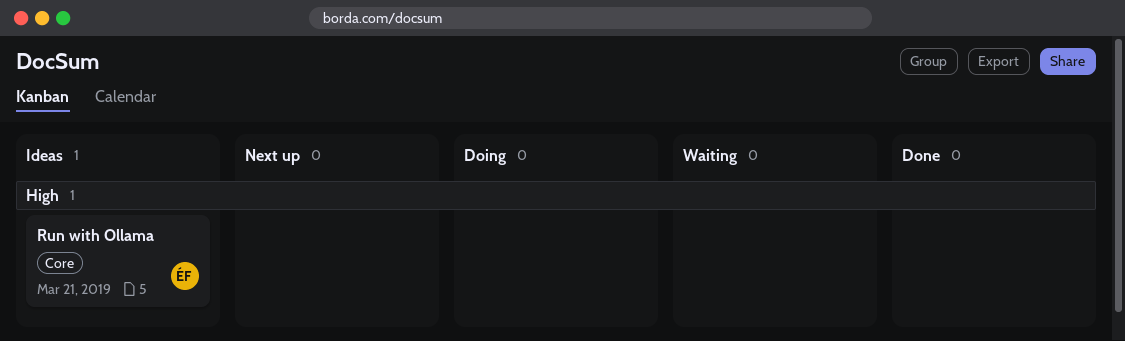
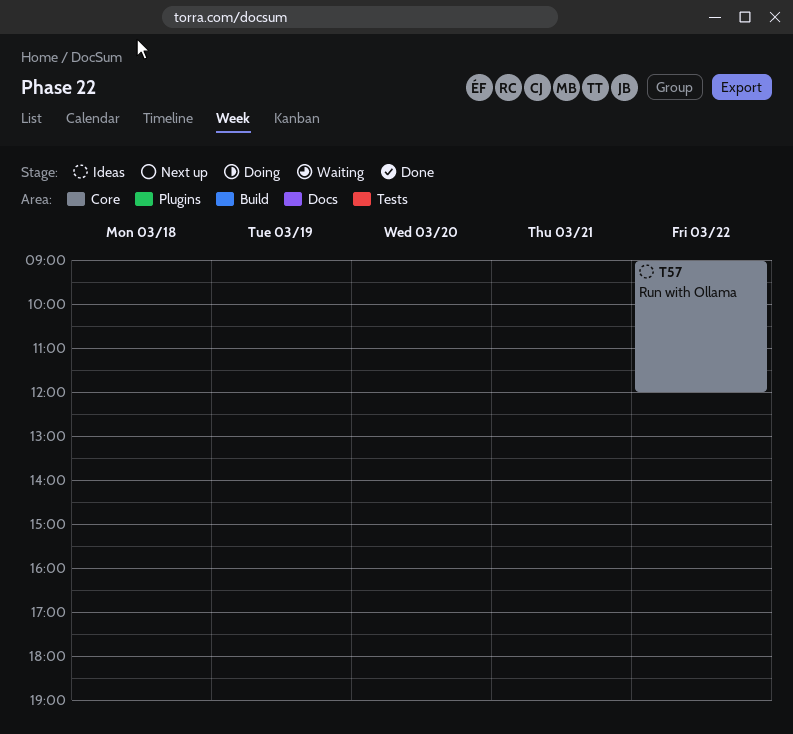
Run with Ollama, day: Mar 21 -> Mar 22

